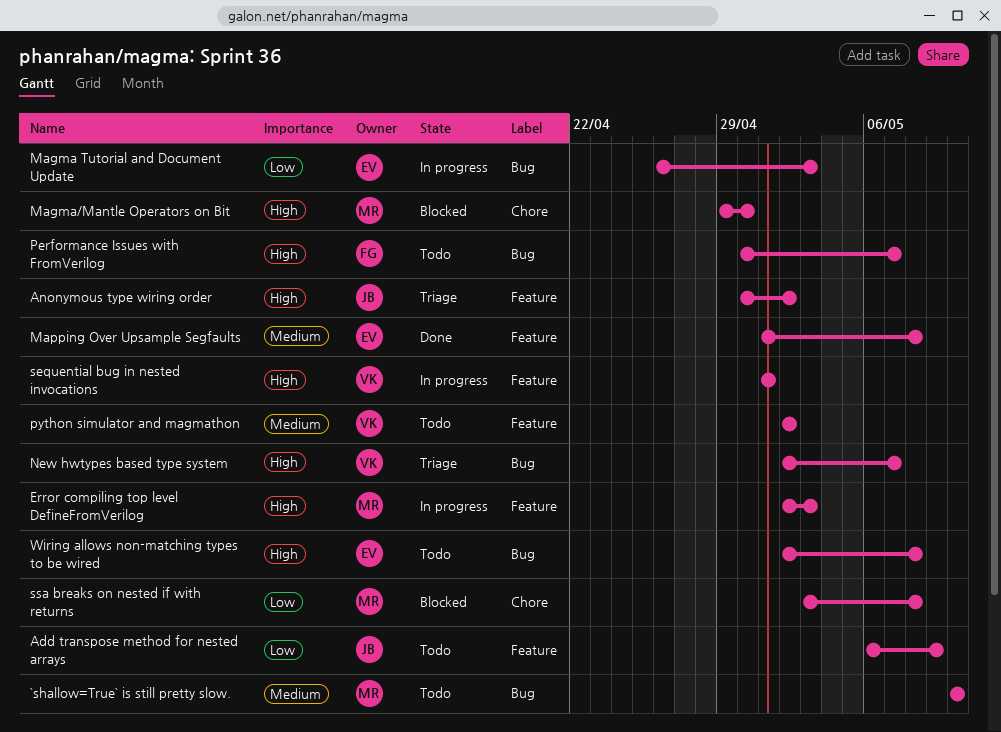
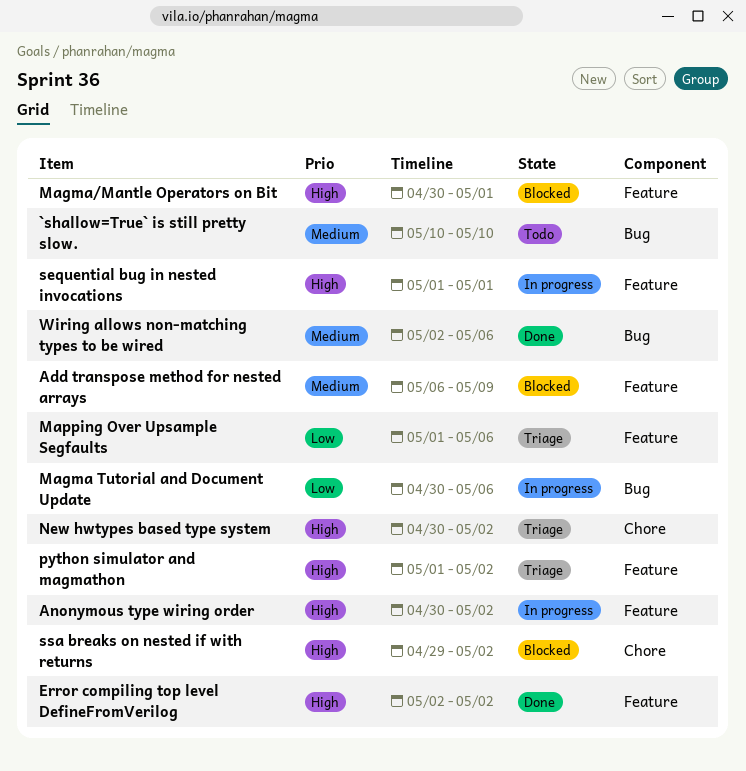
Add transpose method for nested arrays, status: Todo -> Blocked
Add transpose method for nested arrays, priority: Low -> Medium
Anonymous type wiring order, status: Triage -> In progress
Error compiling top level DefineFromVerilog, status: In progress -> Done
Error compiling top level DefineFromVerilog, due: May 3 -> May 2
Magma Tutorial and Document Update, start: Apr 26 -> Apr 30
Magma Tutorial and Document Update, due: May 3 -> May 6
Magma/Mantle Operators on Bit, label: Chore -> Feature
Magma/Mantle Operators on Bit, start: Apr 29 -> Apr 30
Magma/Mantle Operators on Bit, due: Apr 30 -> May 1
Mapping Over Upsample Segfaults, status: Done -> Triage
Mapping Over Upsample Segfaults, priority: Medium -> Low
Mapping Over Upsample Segfaults, due: May 8 -> May 6
New hwtypes based type system, label: Bug -> Chore
New hwtypes based type system, start: May 2 -> Apr 30
New hwtypes based type system, due: May 7 -> May 2
Performance Issues with FromVerilog: present -> none
python simulator and magmathon, status: Todo -> Triage
python simulator and magmathon, priority: Medium -> High
python simulator and magmathon, start: May 2 -> May 1
ssa breaks on nested if with returns, priority: Low -> High
ssa breaks on nested if with returns, start: May 3 -> Apr 29
ssa breaks on nested if with returns, due: May 8 -> May 2
Wiring allows non-matching types to be wired, status: Todo -> Done
Wiring allows non-matching types to be wired, priority: High -> Medium
Wiring allows non-matching types to be wired, due: May 8 -> May 6

